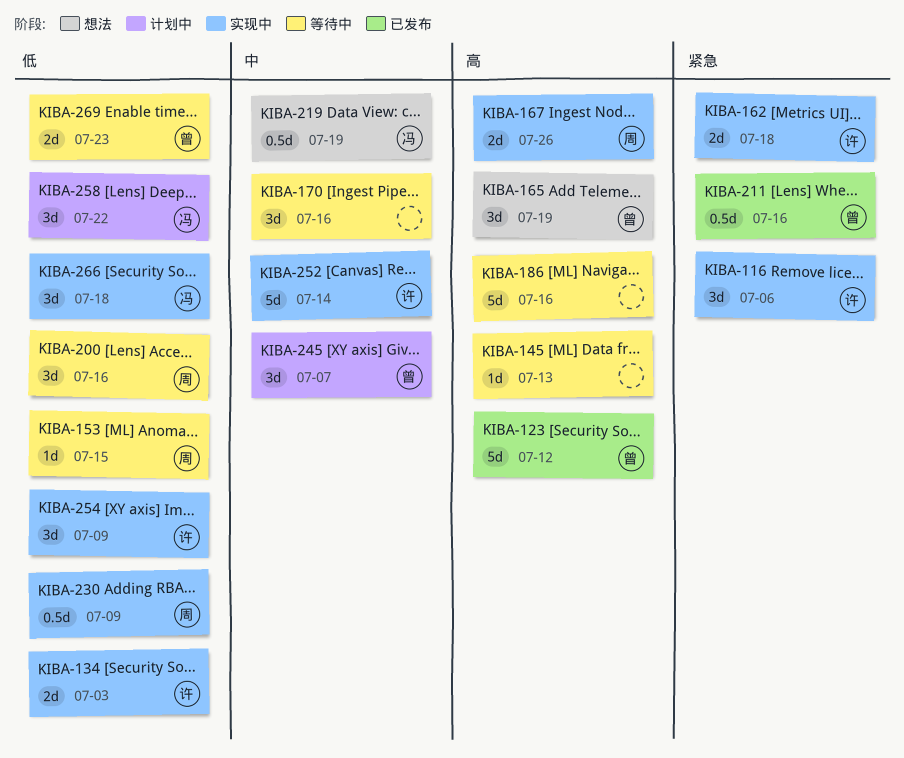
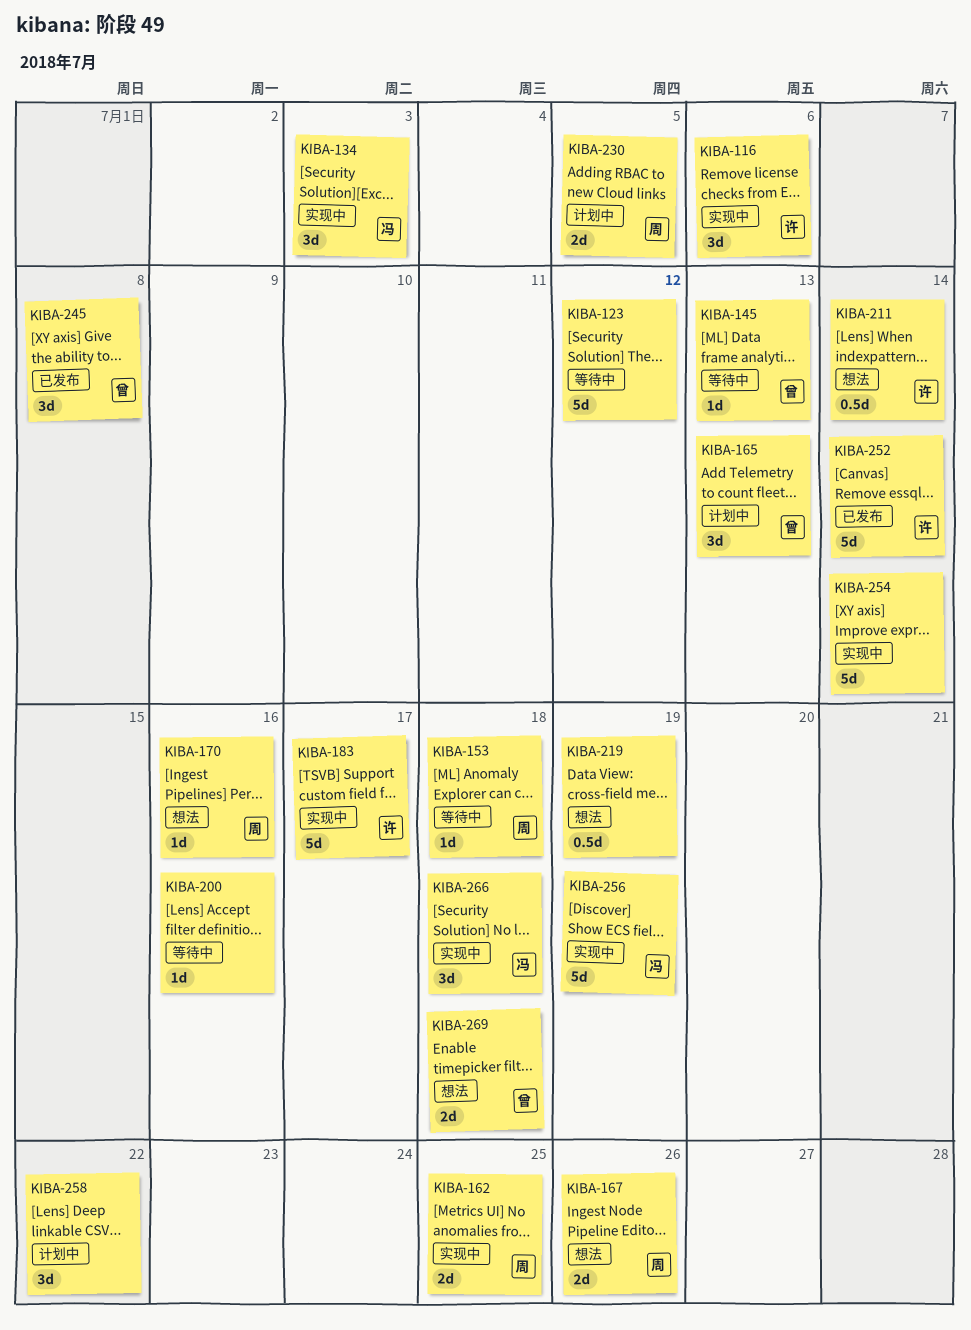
KIBA-123, status: 已发布 -> 等待中
KIBA-123, owner: 曾 -> none
KIBA-134, owner: 许 -> 冯
KIBA-134, estimate: 2d -> 3d
KIBA-145, owner: none -> 曾
KIBA-153, due: Jul 15 -> Jul 18
KIBA-162, owner: 许 -> 周
KIBA-162, due: Jul 18 -> Jul 25
KIBA-165, status: 想法 -> 计划中
KIBA-165, due: Jul 19 -> Jul 13
KIBA-167, status: 实现中 -> 想法
KIBA-170, status: 等待中 -> 想法
KIBA-170, owner: none -> 周
KIBA-170, estimate: 3d -> 1d
KIBA-183: none -> present
KIBA-186: present -> none
KIBA-200, owner: 周 -> none
KIBA-200, estimate: 3d -> 1d
KIBA-211, status: 已发布 -> 想法
KIBA-211, owner: 曾 -> 许
KIBA-211, due: Jul 16 -> Jul 14
KIBA-219, owner: 冯 -> none
KIBA-230, status: 实现中 -> 计划中
KIBA-230, estimate: 0.5d -> 2d
KIBA-230, due: Jul 9 -> Jul 5
KIBA-245, status: 计划中 -> 已发布
KIBA-245, due: Jul 7 -> Jul 8
KIBA-252, status: 实现中 -> 已发布
KIBA-254, owner: 许 -> none
KIBA-254, estimate: 3d -> 5d
KIBA-254, due: Jul 9 -> Jul 14
KIBA-256: none -> present
KIBA-258, owner: 冯 -> none
KIBA-269, status: 等待中 -> 想法
KIBA-269, due: Jul 23 -> Jul 18

